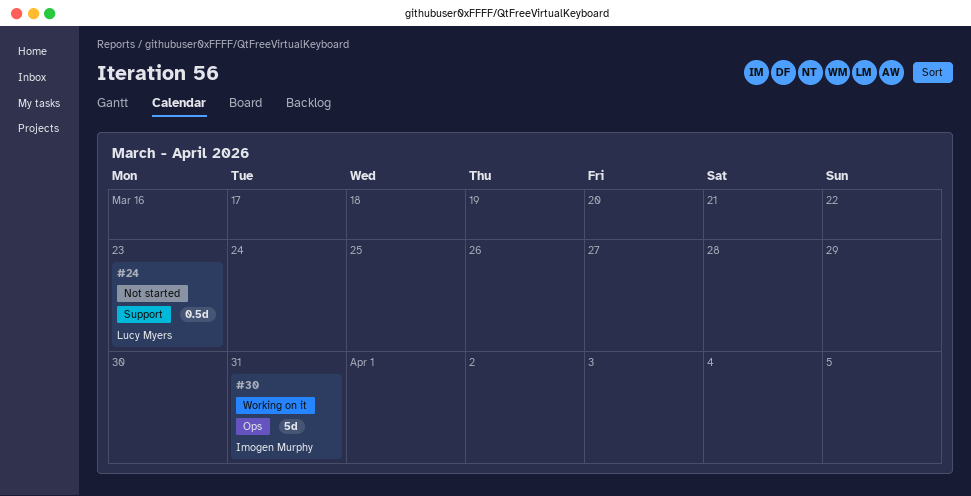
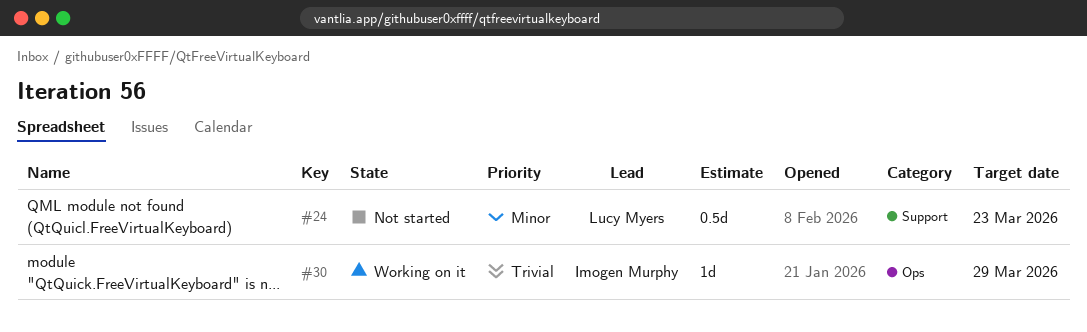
#30, estimate: 5d -> 1d
#30, due: Mar 31 -> Mar 29

